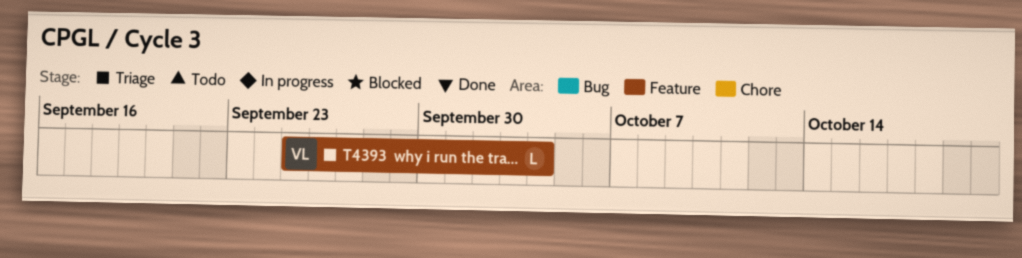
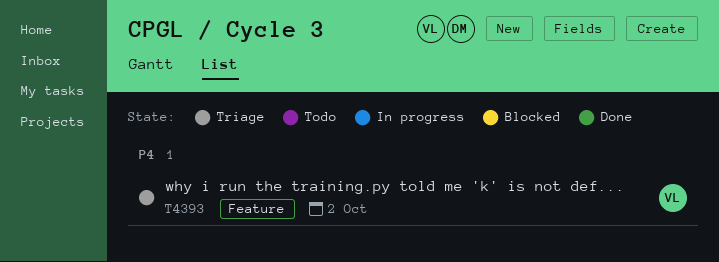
T4393, due: Oct 4 -> Oct 2

